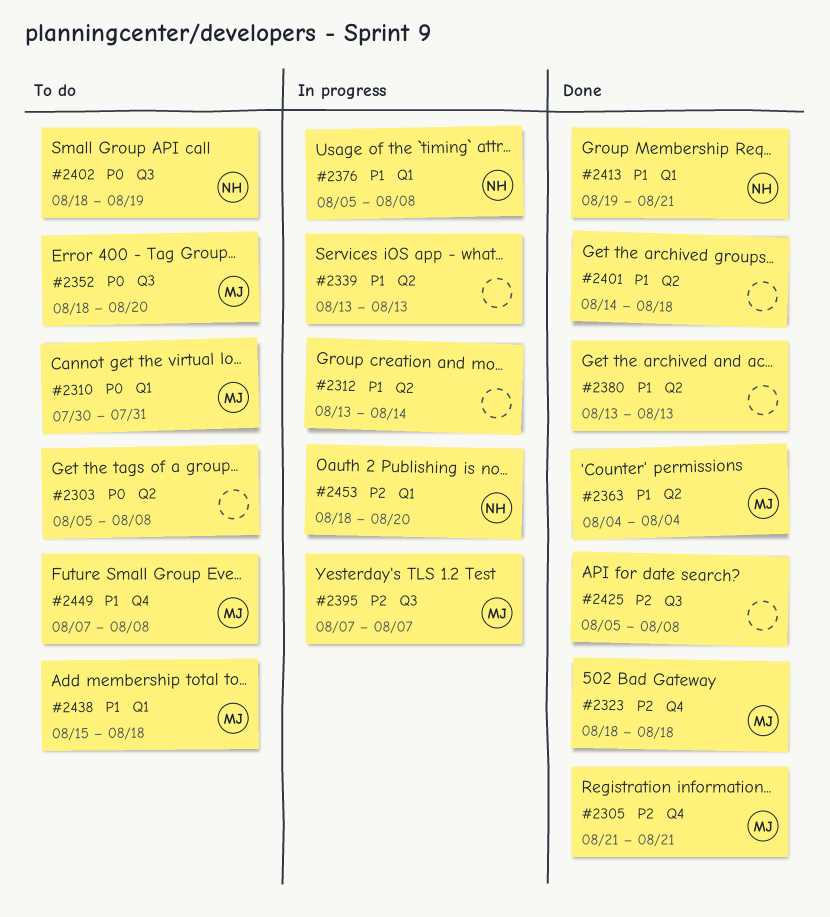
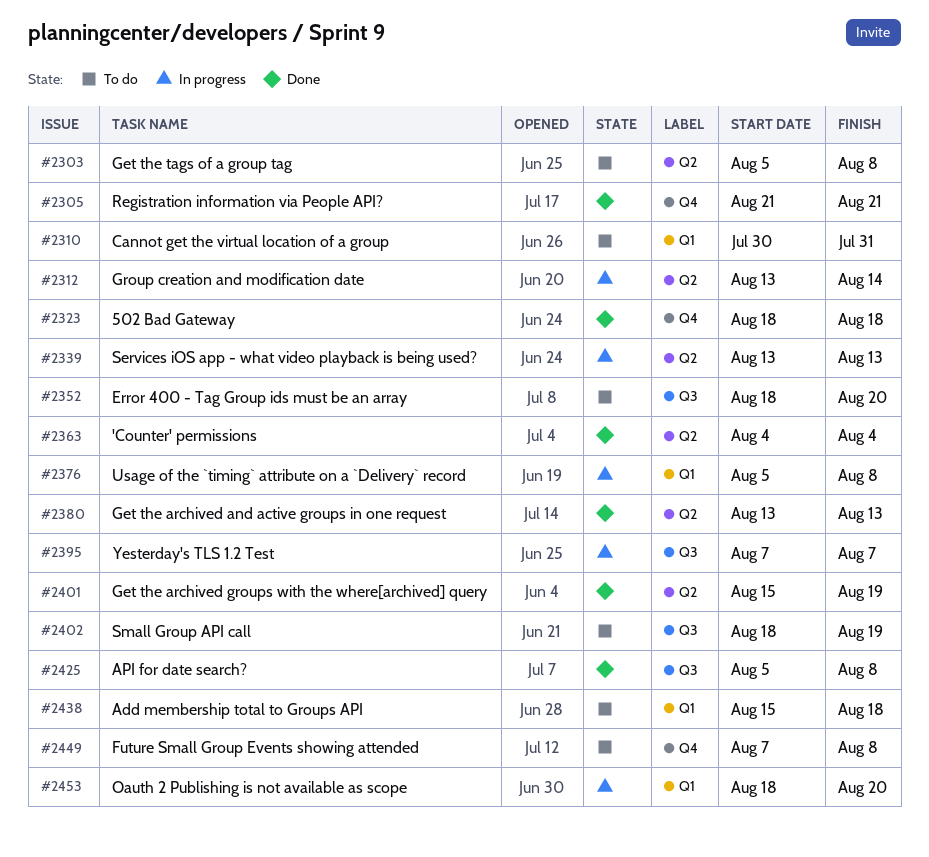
#2401, start: Aug 14 -> Aug 15
#2401, due: Aug 18 -> Aug 19
#2413: present -> none

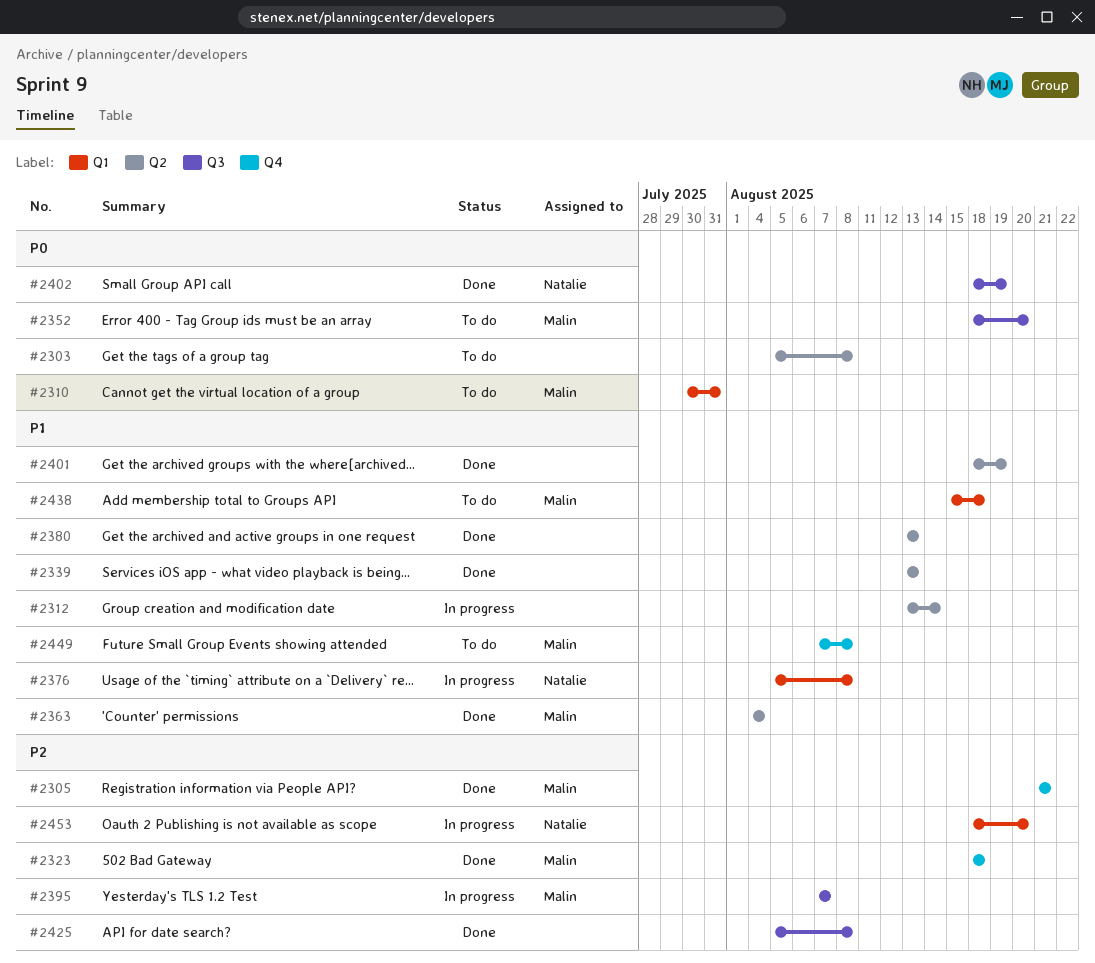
#2339, status: In progress -> Done
#2401, start: Aug 15 -> Aug 18
#2402, status: To do -> Done

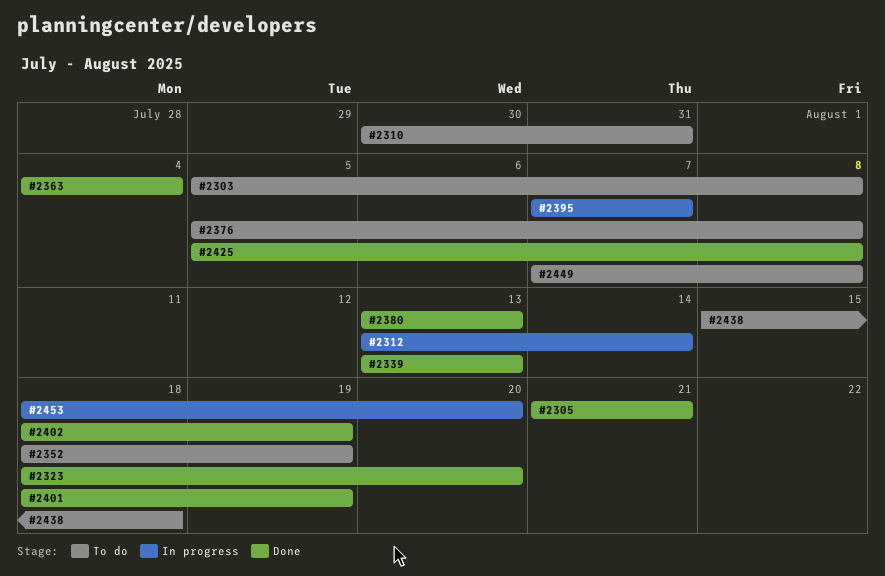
#2323, due: Aug 18 -> Aug 20
#2352, due: Aug 20 -> Aug 19
#2376, status: In progress -> To do

